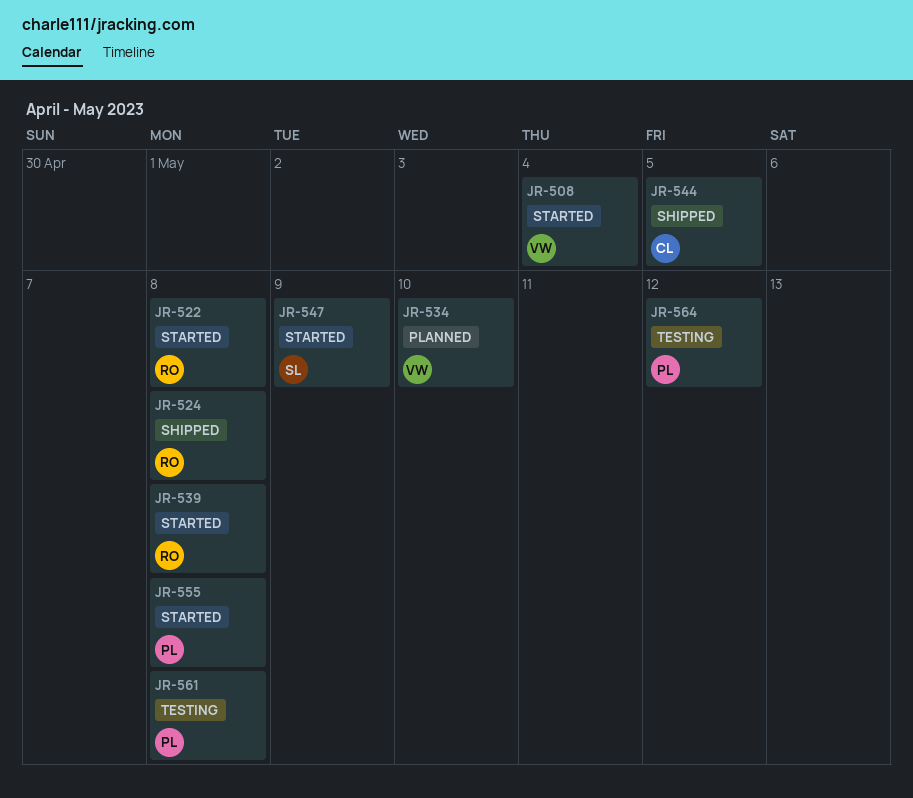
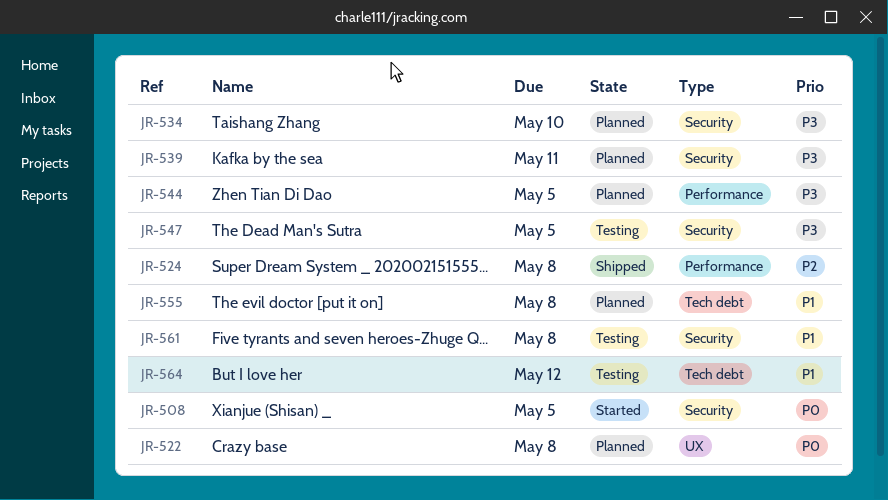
JR-508, due: May 4 -> May 5
JR-522, status: Started -> Planned
JR-539, status: Started -> Planned
JR-539, due: May 8 -> May 11
JR-544, status: Shipped -> Planned
JR-547, status: Started -> Testing
JR-547, due: May 9 -> May 5
JR-555, status: Started -> Planned

